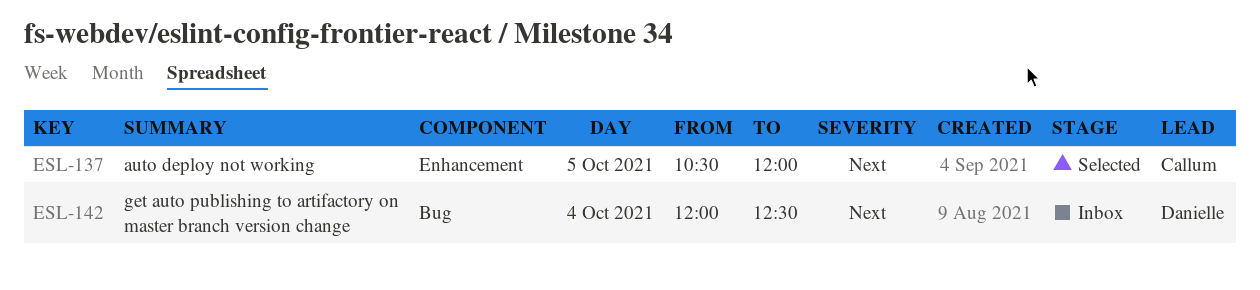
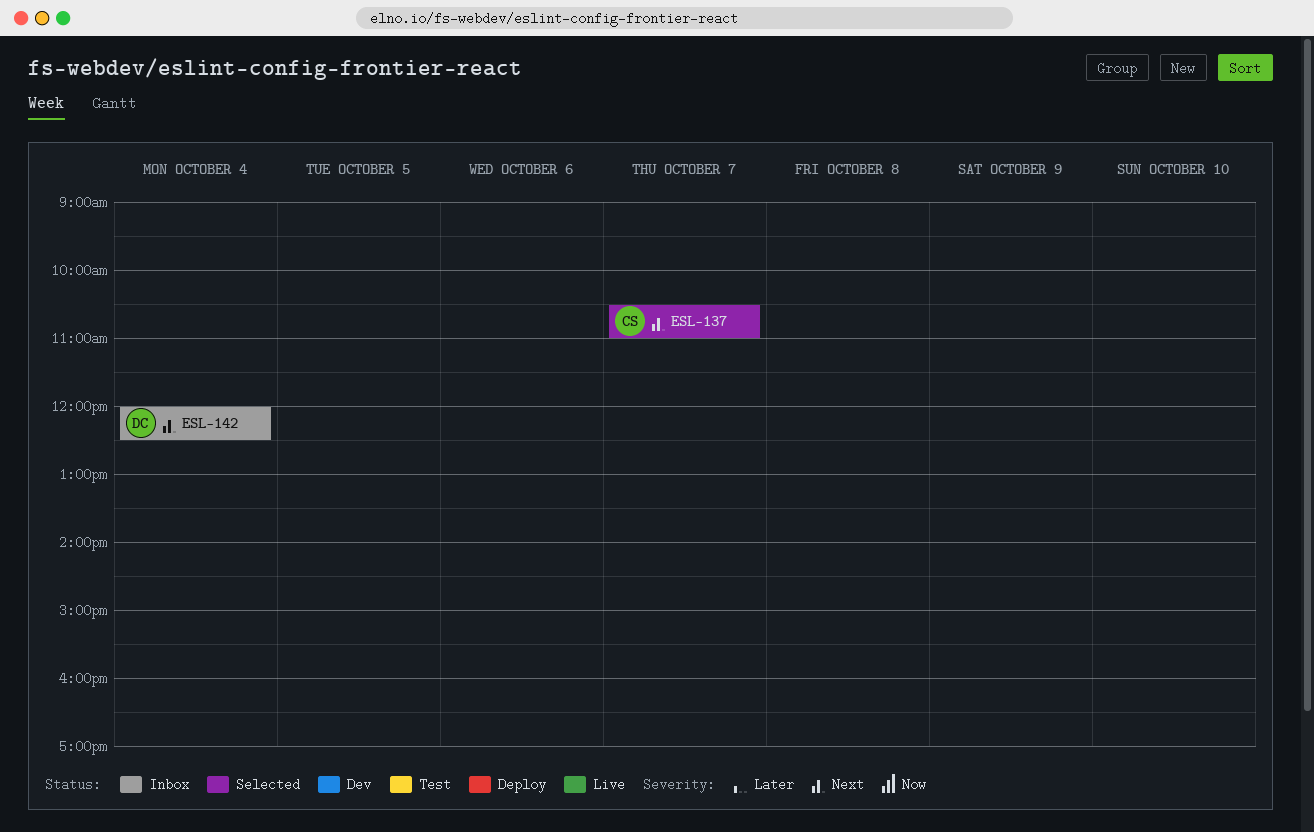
ESL-137, day: Oct 5 -> Oct 7
ESL-137, ends: 12:00 -> 11:00

